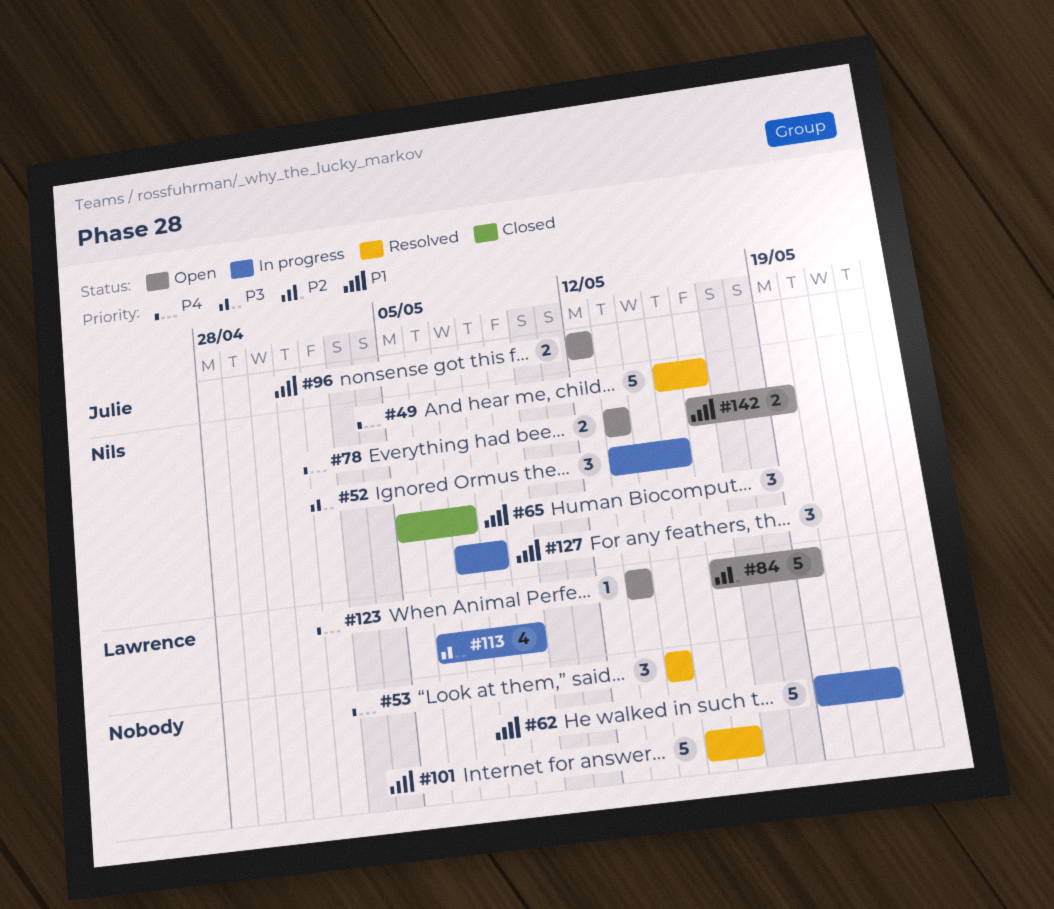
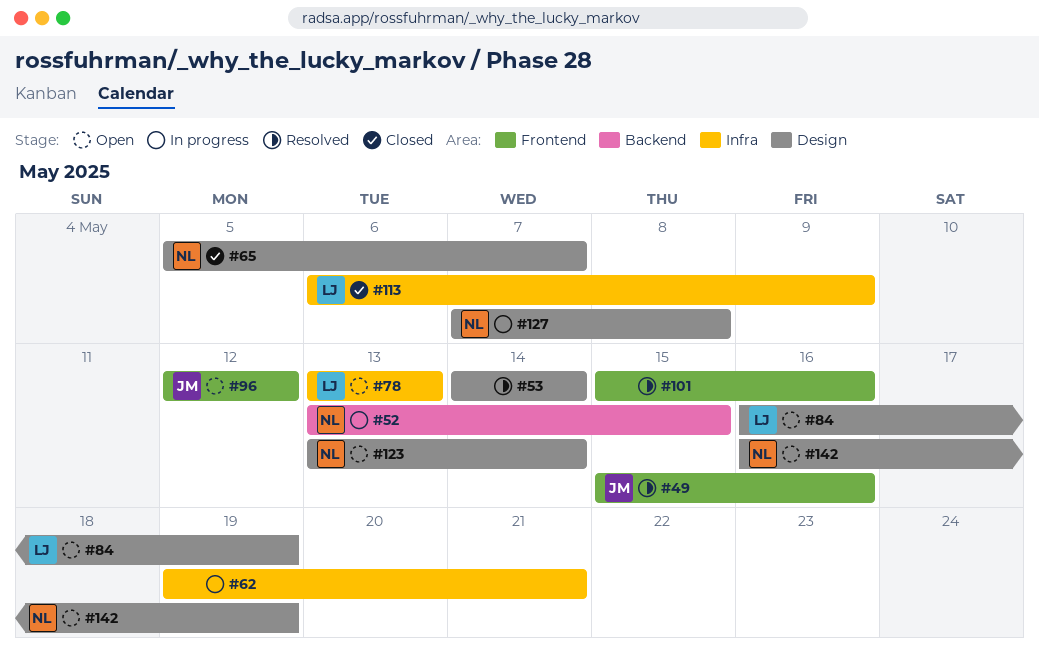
#49, owner: Nils -> Julie
#78, owner: Nils -> Lawrence
#113, status: In progress -> Closed
#123, owner: Lawrence -> Nils
#123, due: May 13 -> May 14

